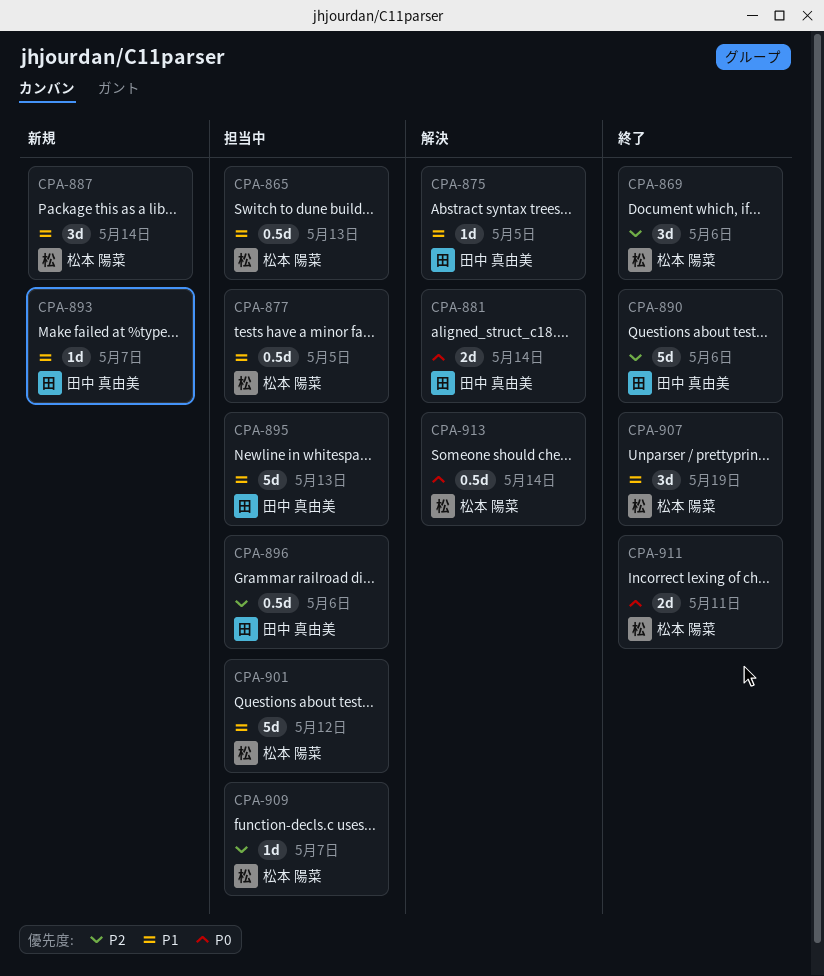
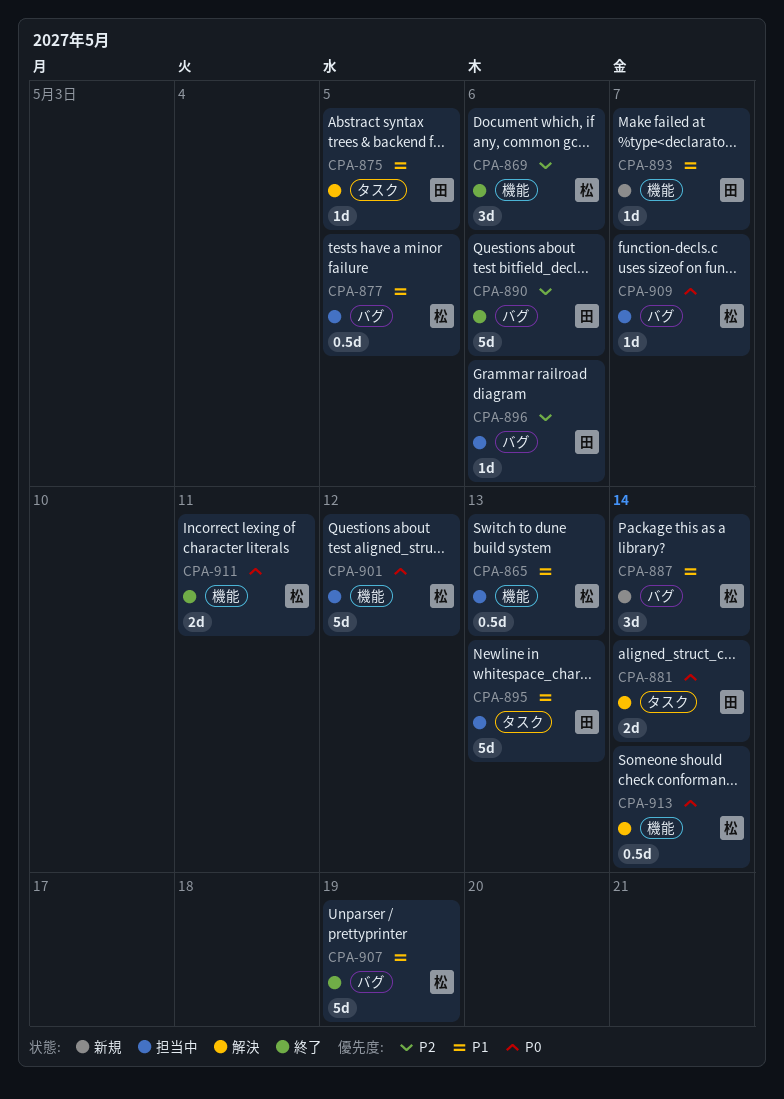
CPA-896, estimate: 0.5d -> 1d
CPA-901, priority: P1 -> P0
CPA-907, estimate: 3d -> 5d
CPA-909, priority: P2 -> P0

